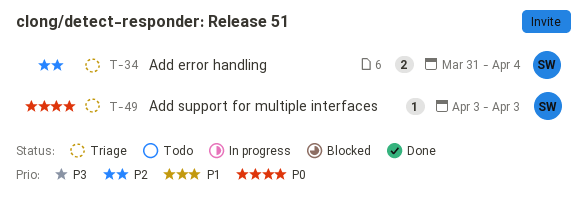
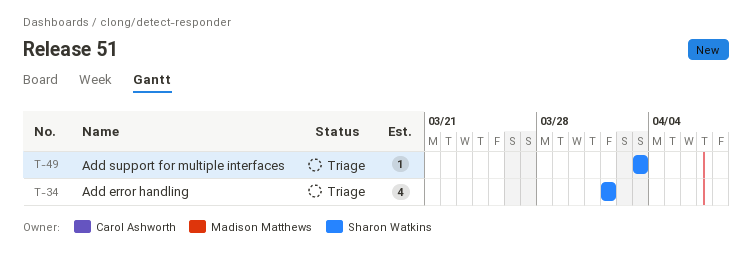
T-34, estimate: 2 -> 4
T-34, start: Mar 31 -> Apr 1
T-34, due: Apr 4 -> Apr 1

